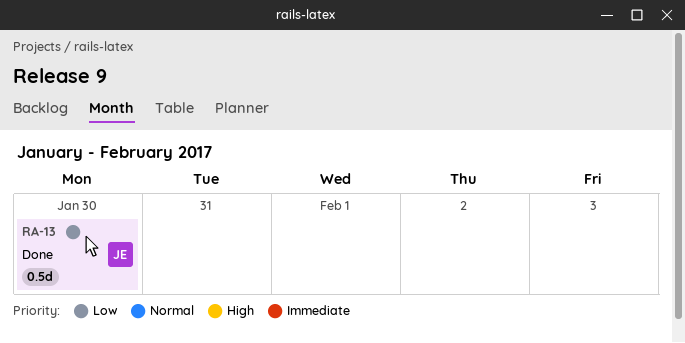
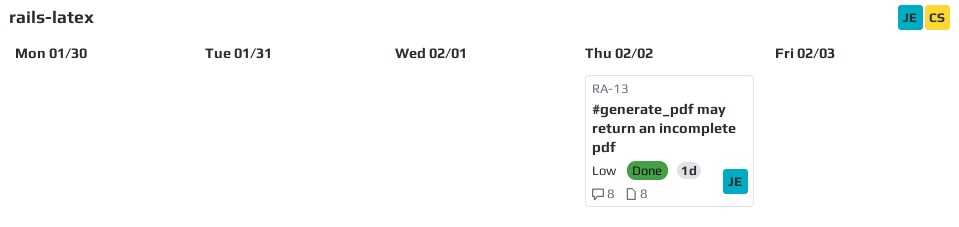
RA-13, estimate: 0.5d -> 1d
RA-13, due: Jan 30 -> Feb 2

